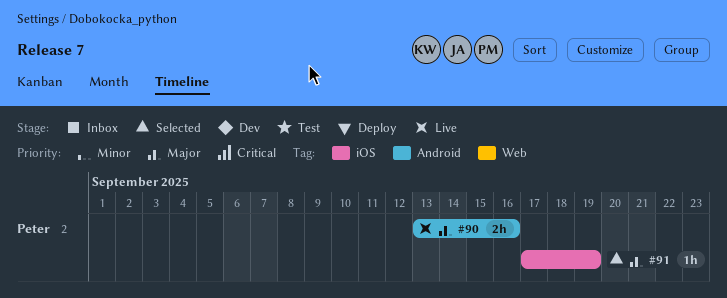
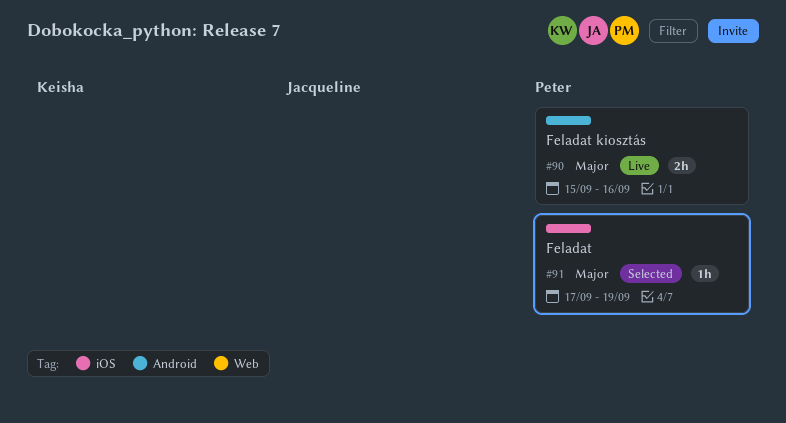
#90, start: Sep 13 -> Sep 15

